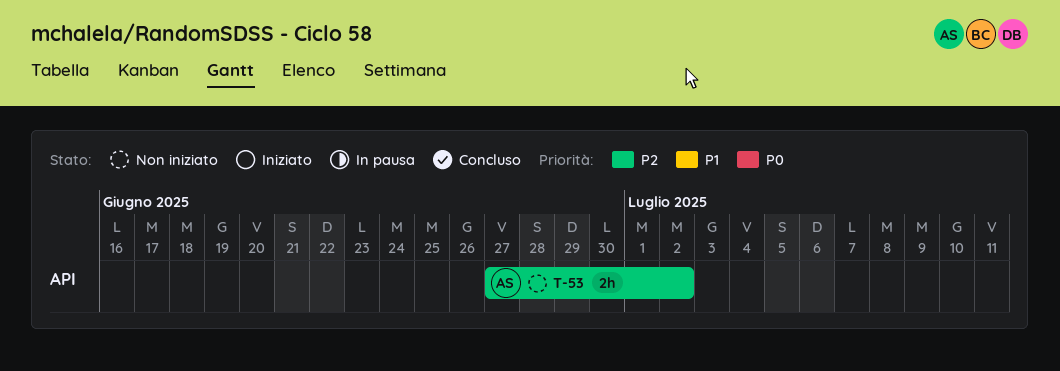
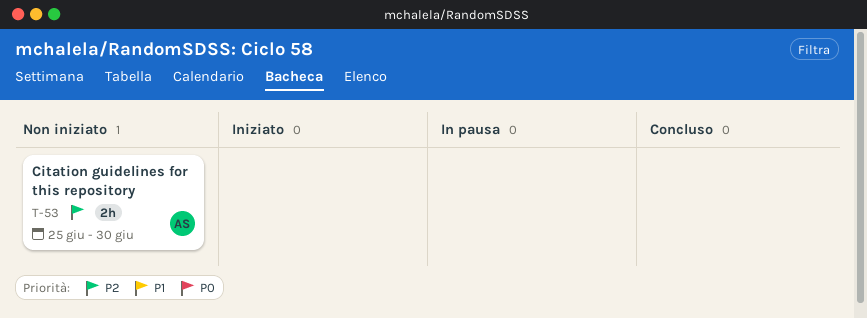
T-53, start: Jun 27 -> Jun 25
T-53, due: Jul 2 -> Jun 30

